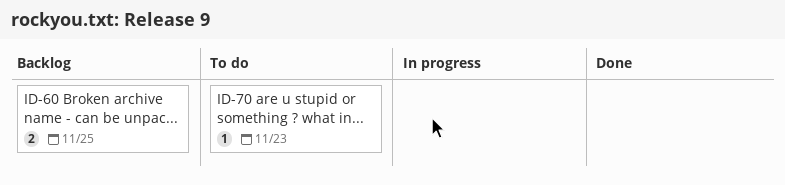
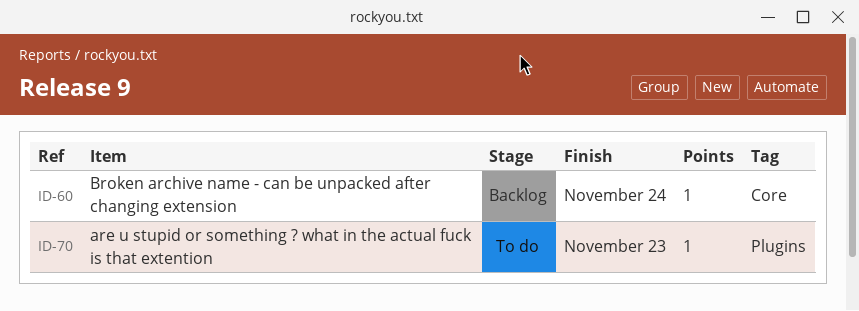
ID-60, estimate: 2 -> 1
ID-60, due: Nov 25 -> Nov 24

